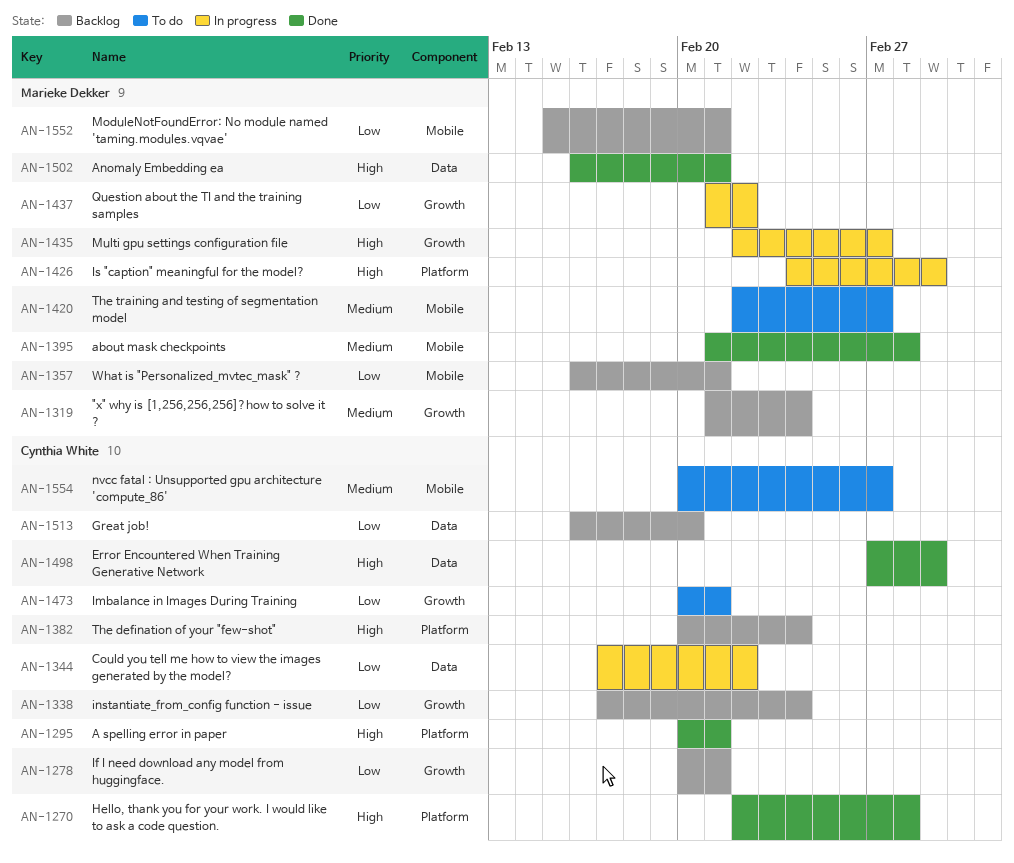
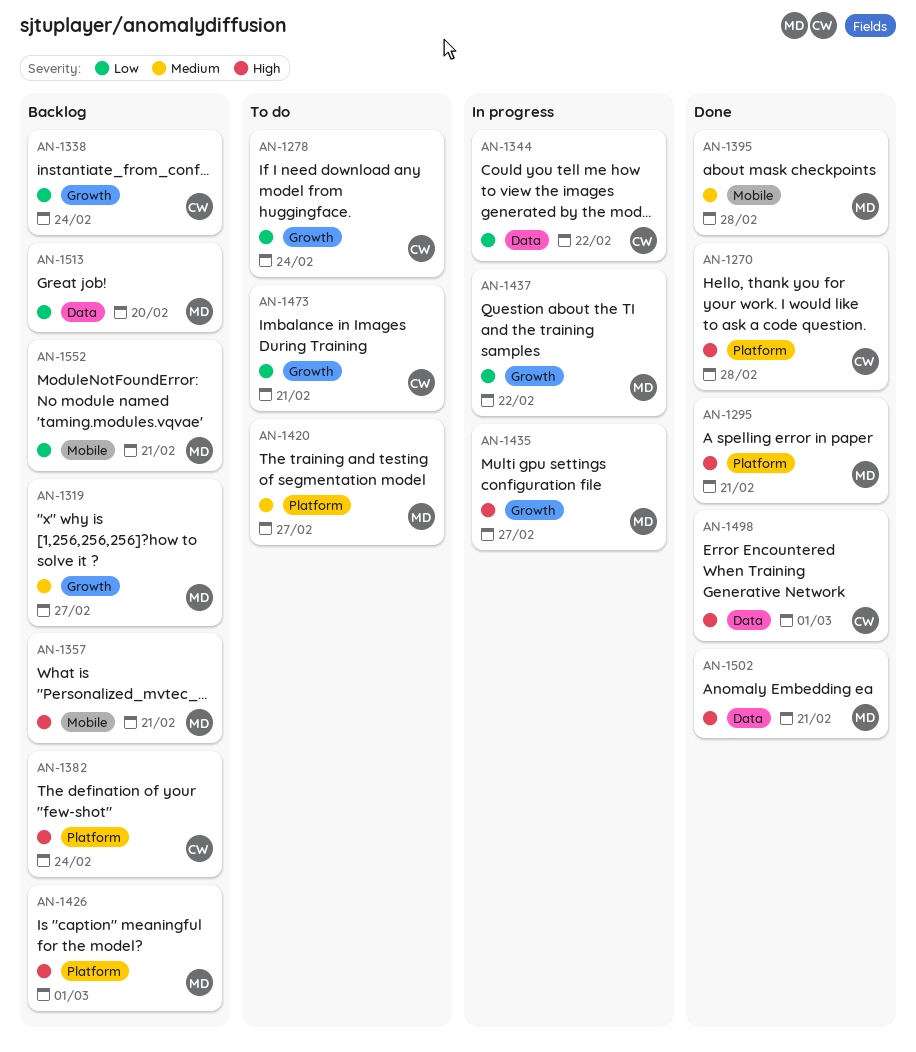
AN-1278, status: Backlog -> To do
AN-1278, due: Feb 21 -> Feb 24
AN-1295, owner: Cynthia White -> Marieke Dekker
AN-1319, due: Feb 24 -> Feb 27
AN-1357, priority: Low -> High
AN-1420, label: Mobile -> Platform
AN-1426, status: In progress -> Backlog
AN-1513, owner: Cynthia White -> Marieke Dekker
AN-1554: present -> none

